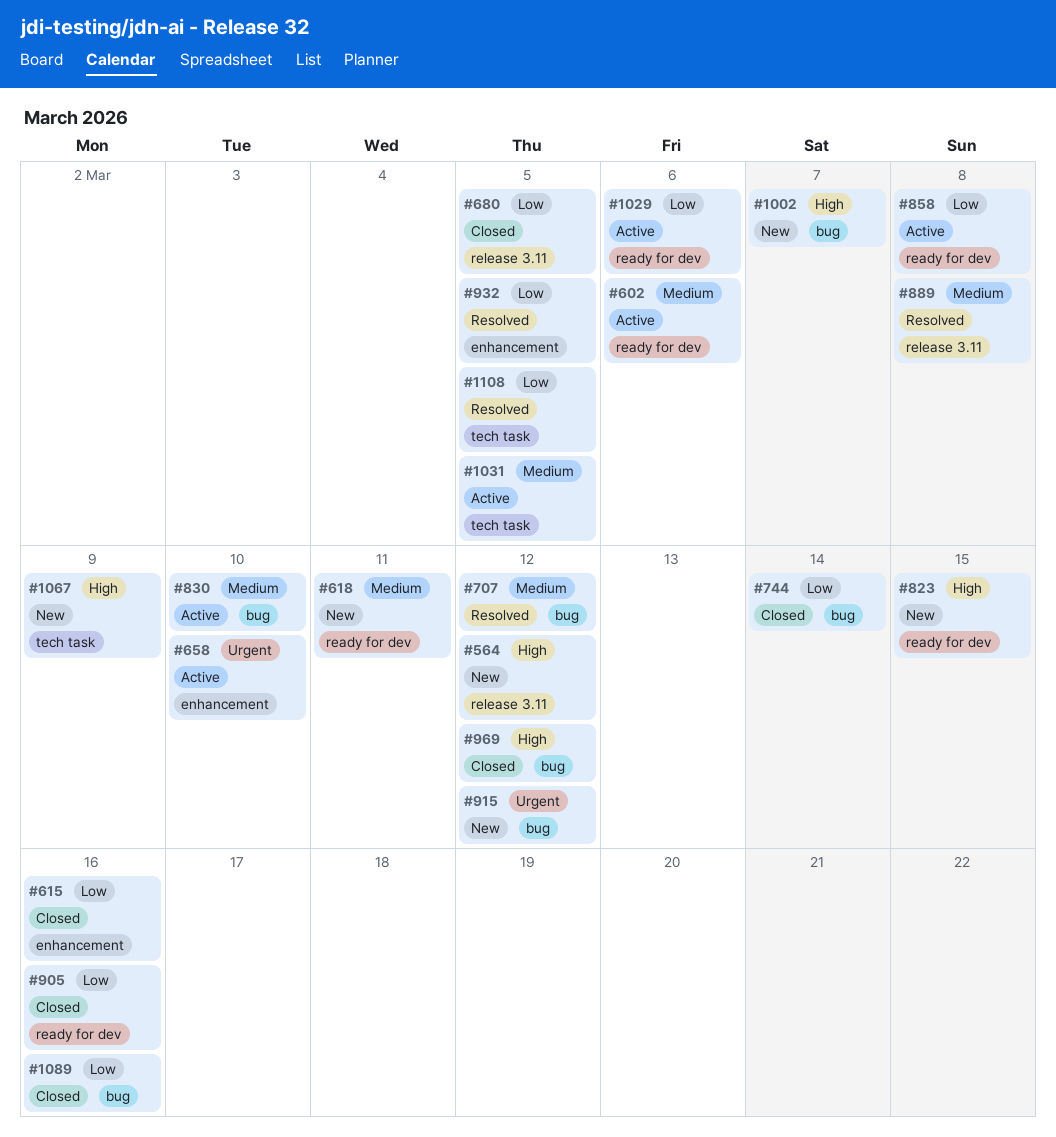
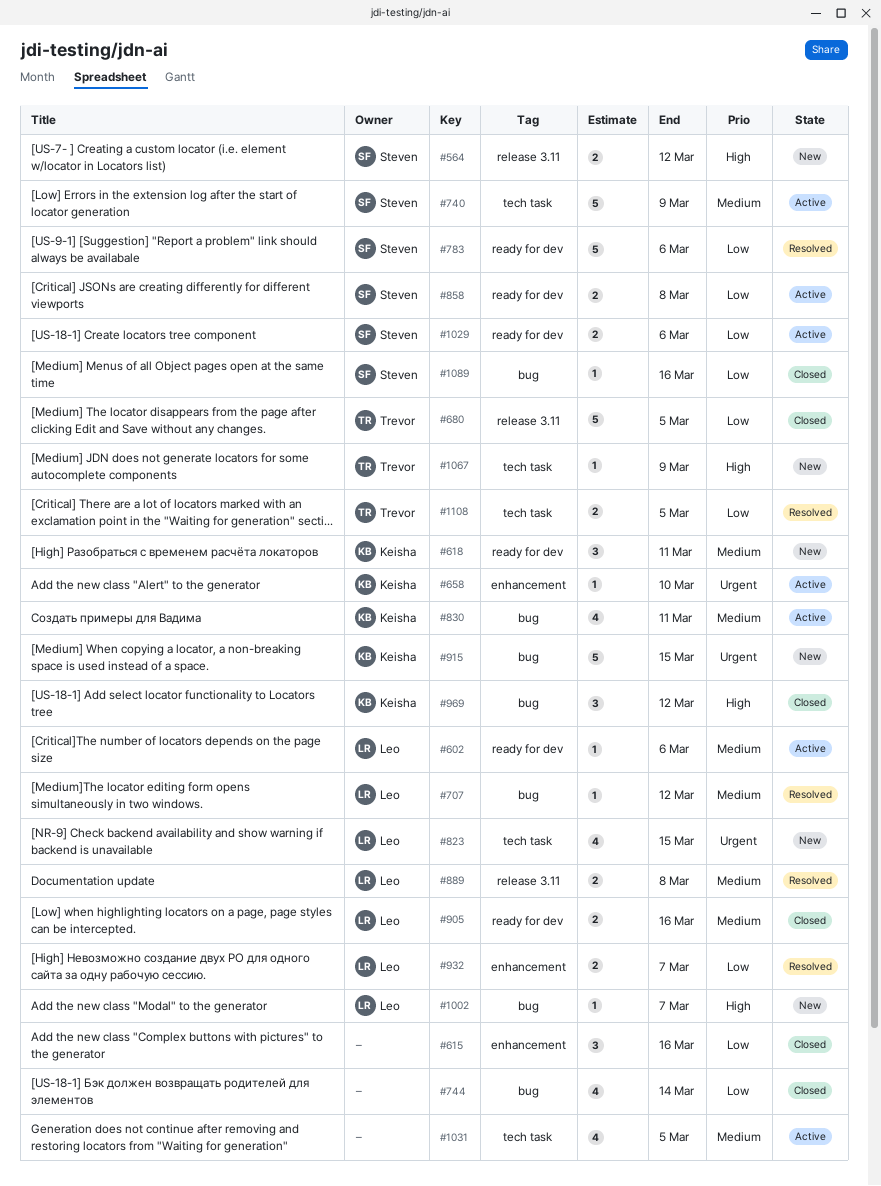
#740: none -> present
#783: none -> present
#823, priority: High -> Urgent
#823, label: ready for dev -> tech task
#830, due: Mar 10 -> Mar 11
#905, priority: Low -> Medium
#915, due: Mar 12 -> Mar 15
#932, due: Mar 5 -> Mar 7

